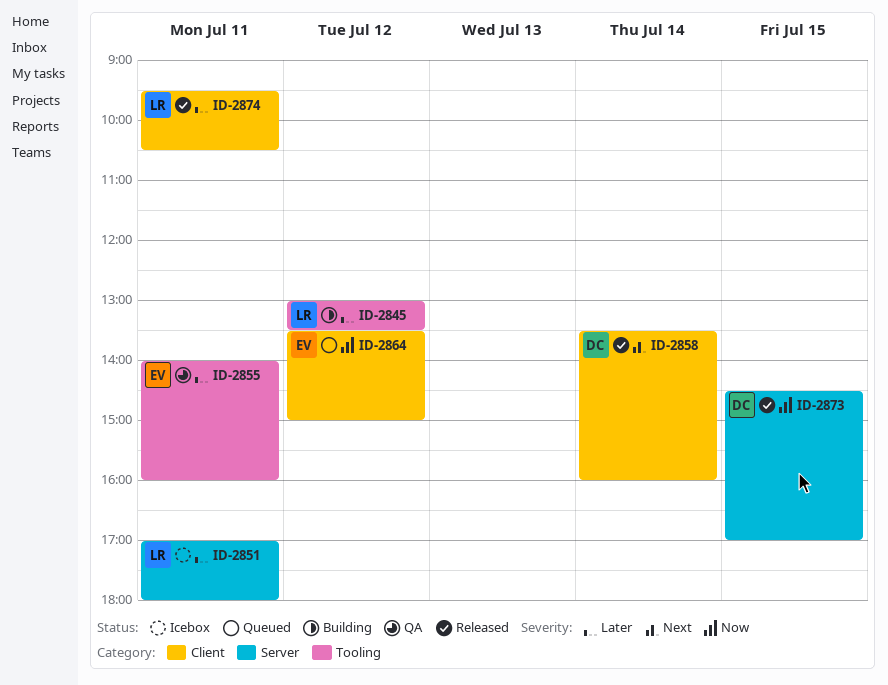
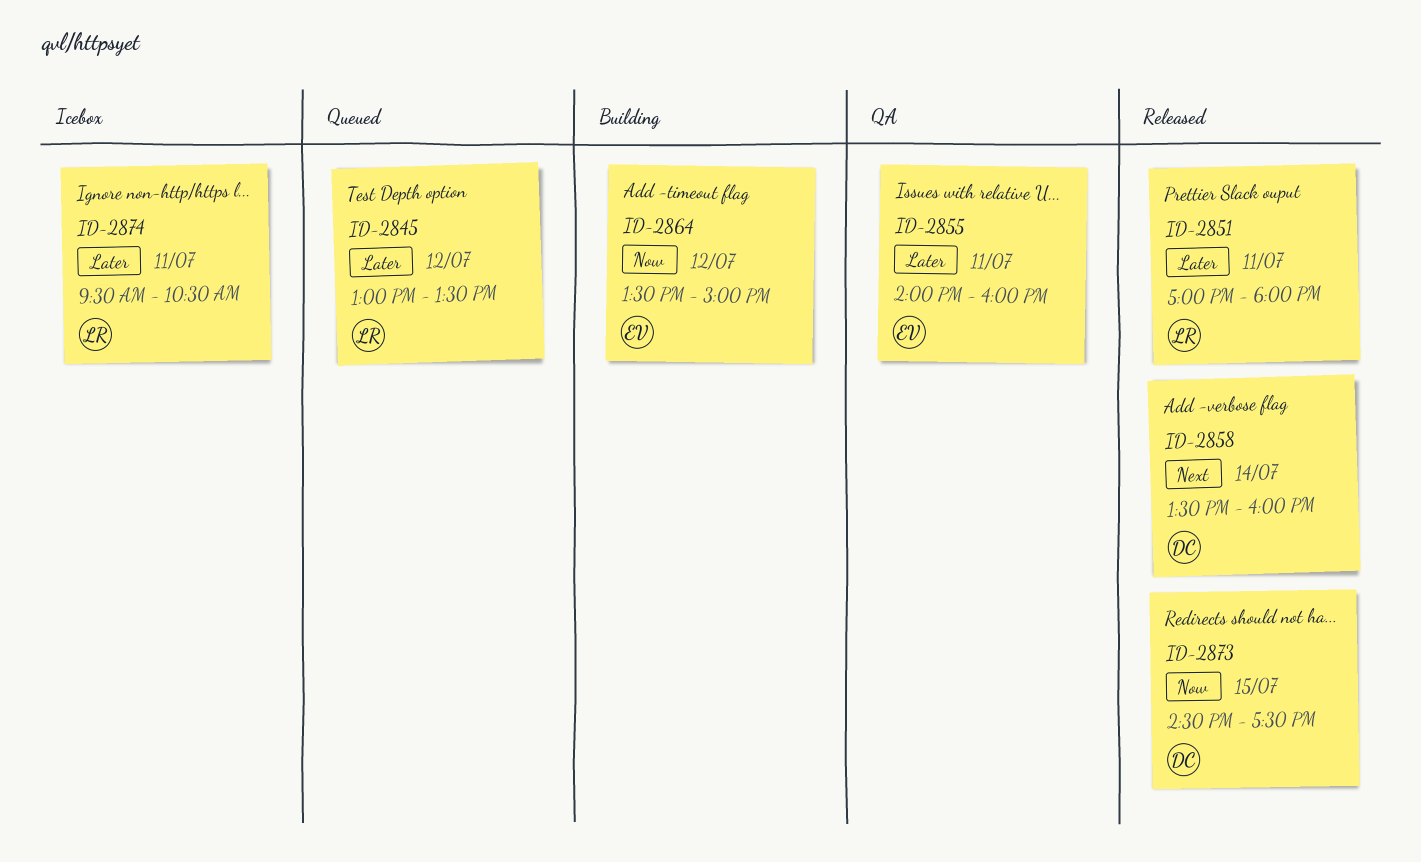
ID-2845, status: Building -> Queued
ID-2851, status: Icebox -> Released
ID-2864, status: Queued -> Building
ID-2873, ends: 17:00 -> 17:30
ID-2874, status: Released -> Icebox

